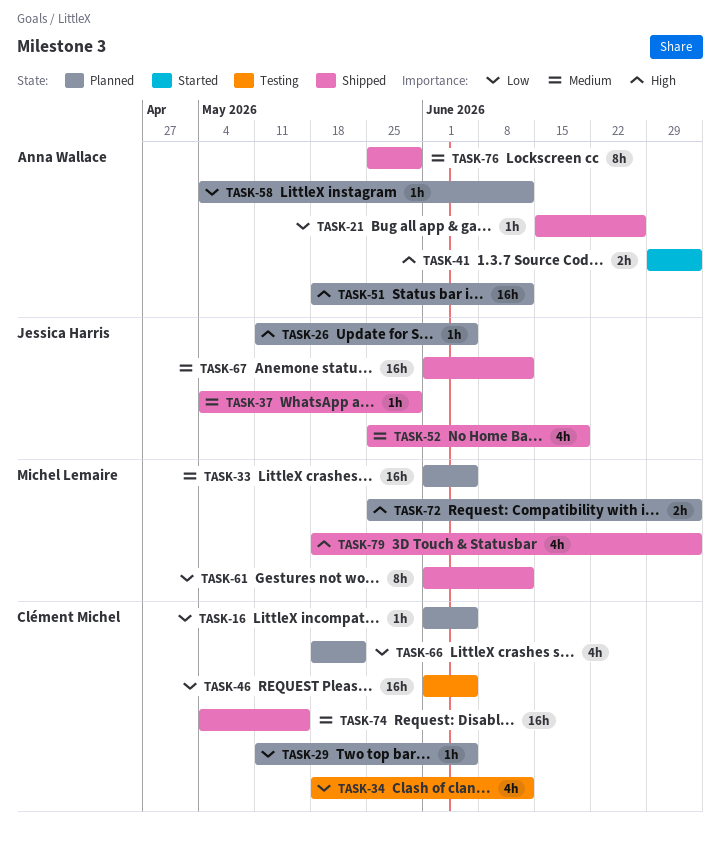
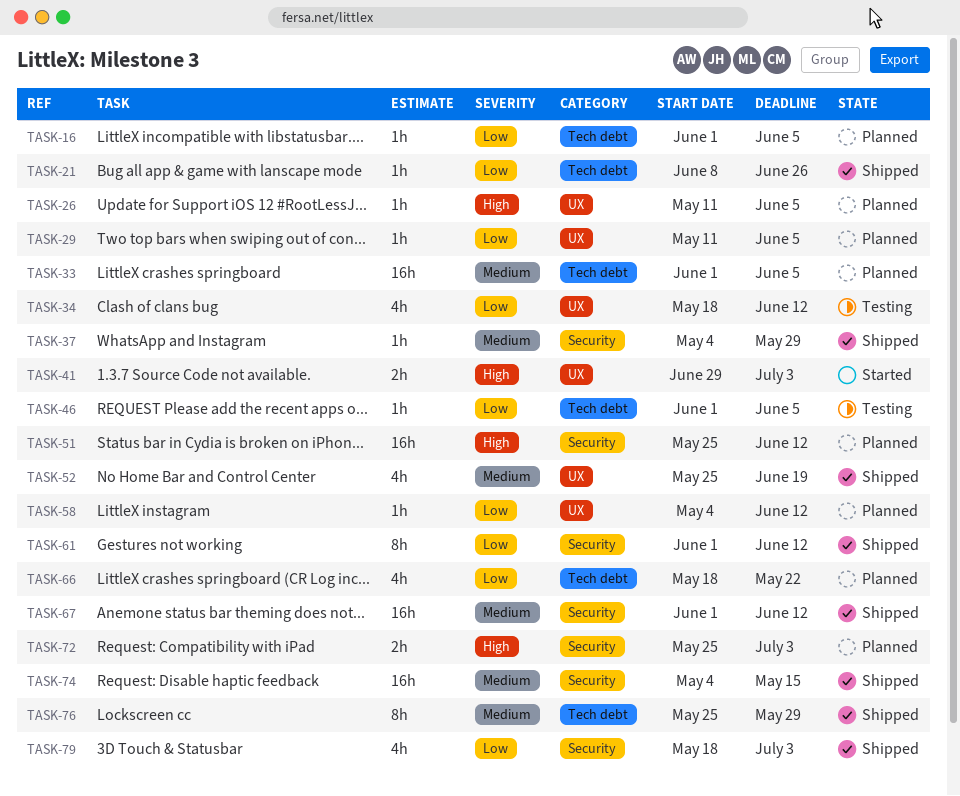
TASK-21, start: Jun 15 -> Jun 8
TASK-46, estimate: 16h -> 1h
TASK-51, start: May 18 -> May 25
TASK-79, priority: High -> Low

